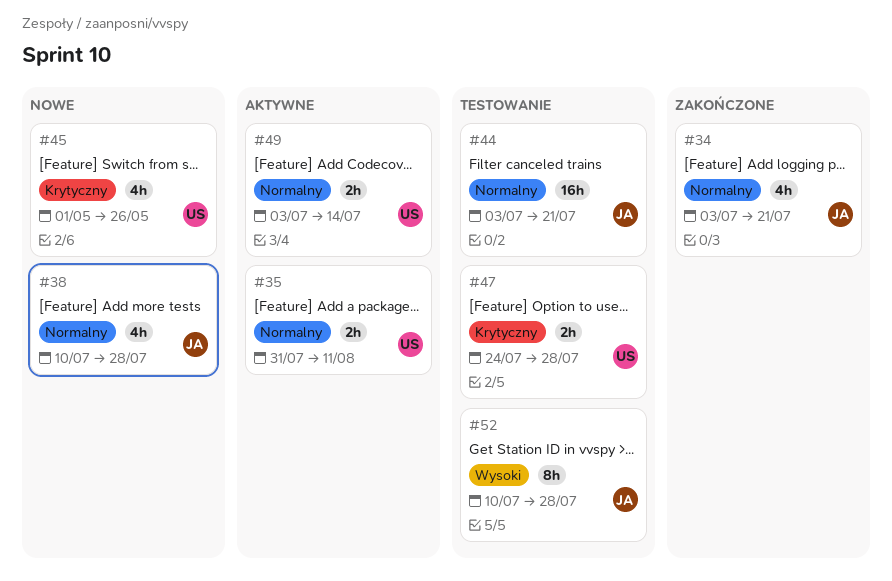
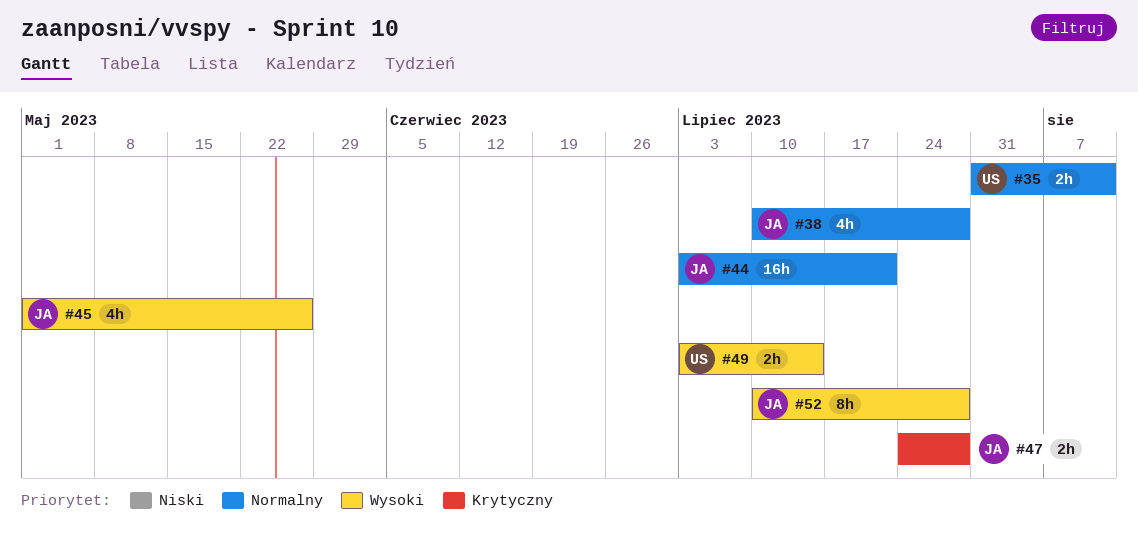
#34: present -> none
#45, owner: US -> JA
#45, priority: Krytyczny -> Wysoki
#47, owner: US -> JA
#49, priority: Normalny -> Wysoki

